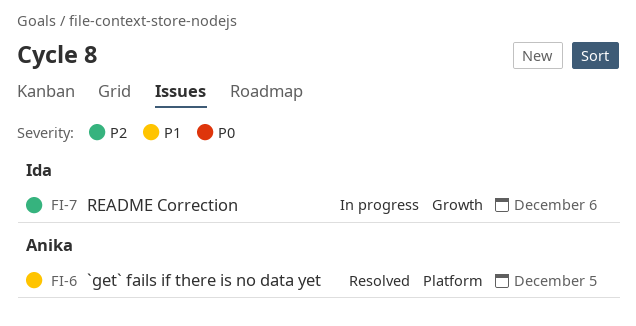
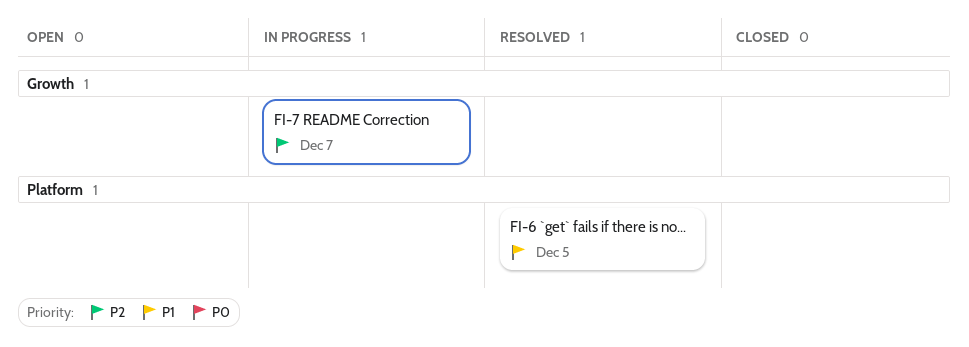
FI-7, due: Dec 6 -> Dec 7

